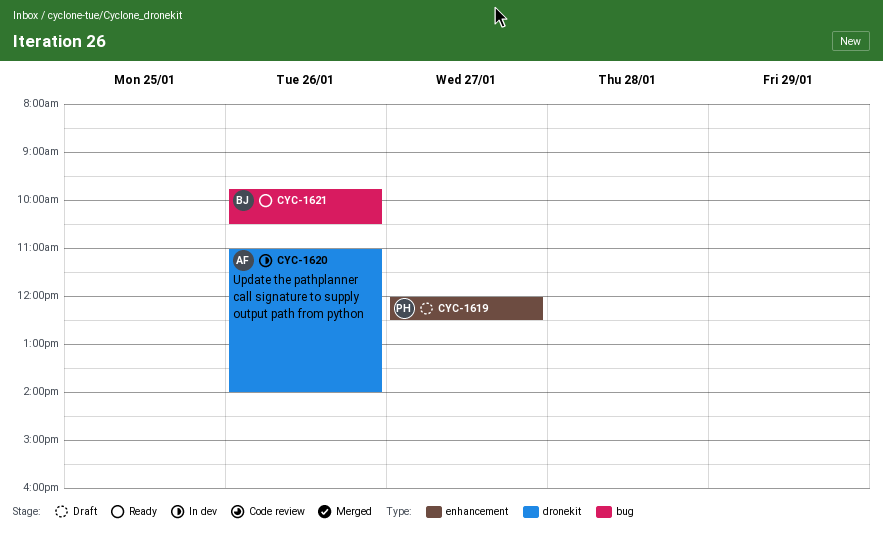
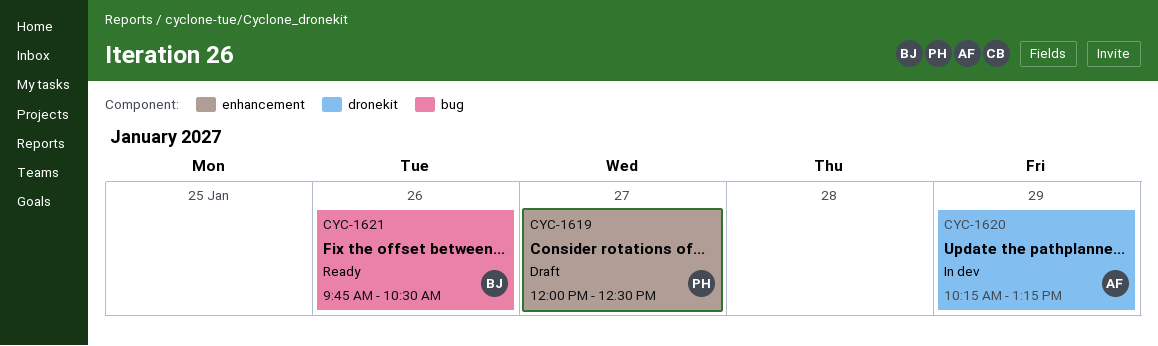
CYC-1620, day: Jan 26 -> Jan 29
CYC-1620, begins: 11:00 -> 10:15
CYC-1620, ends: 14:00 -> 13:15

